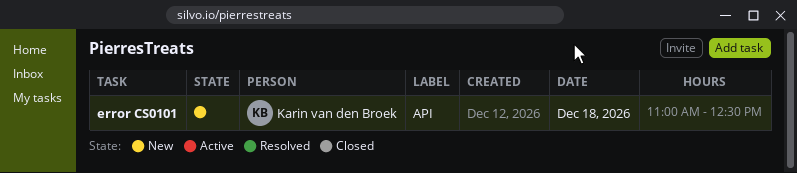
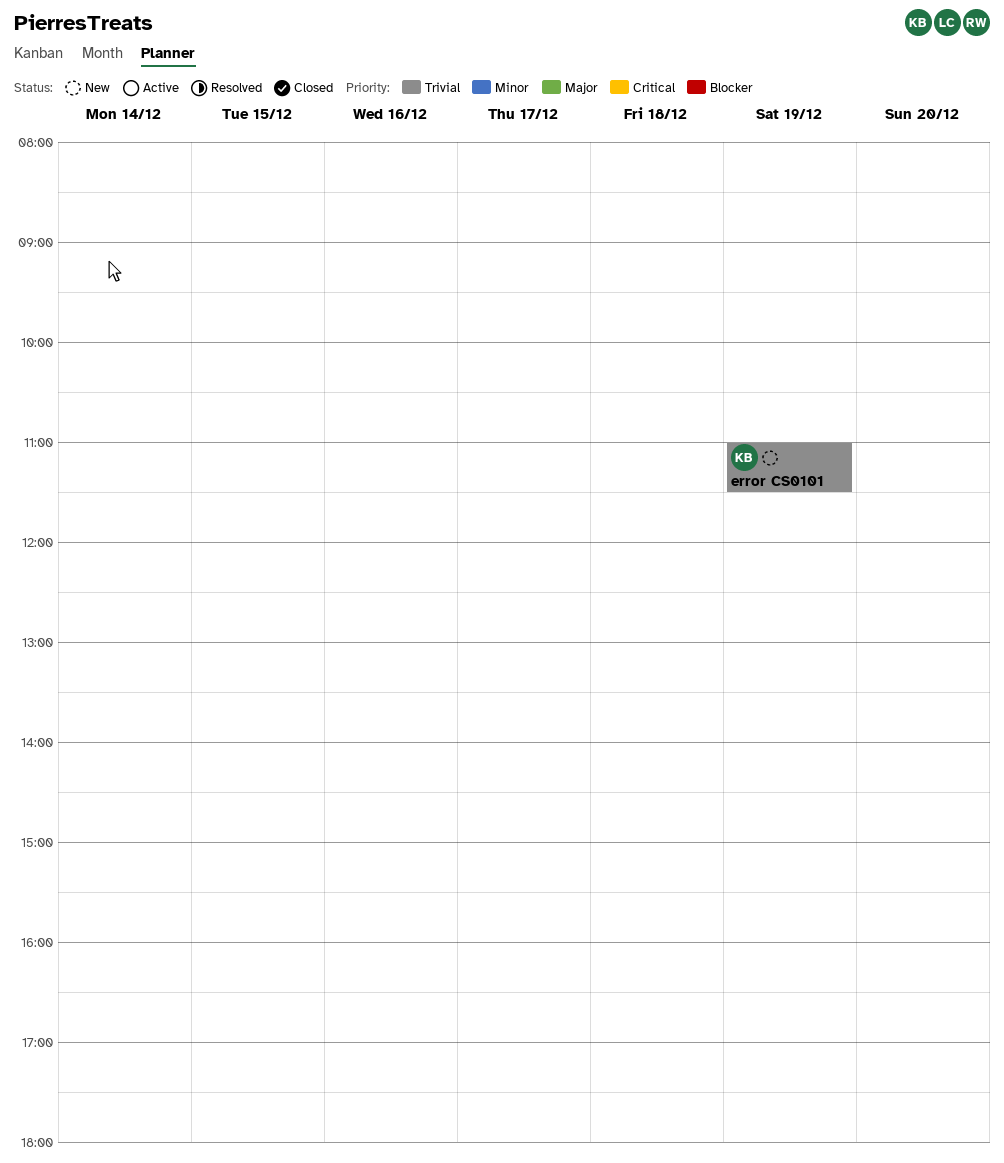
error CS0101, day: Dec 18 -> Dec 19
error CS0101, ends: 12:30 -> 11:30

